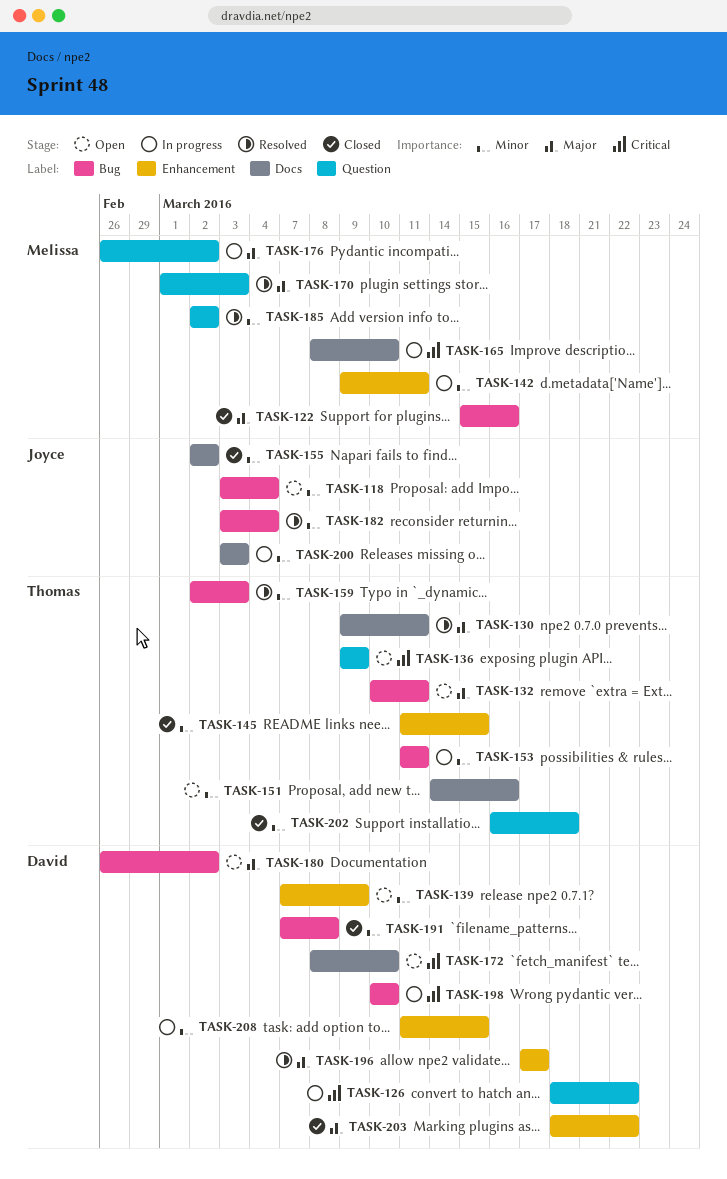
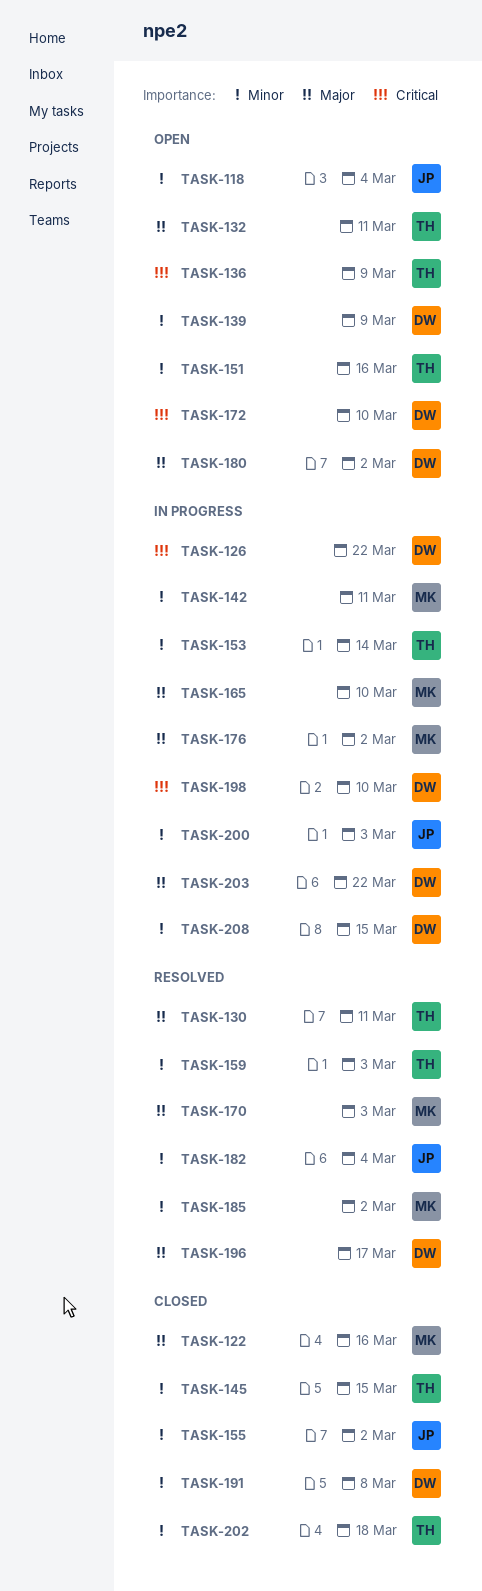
TASK-153, due: Mar 11 -> Mar 14
TASK-165, priority: Critical -> Major
TASK-203, status: Closed -> In progress

